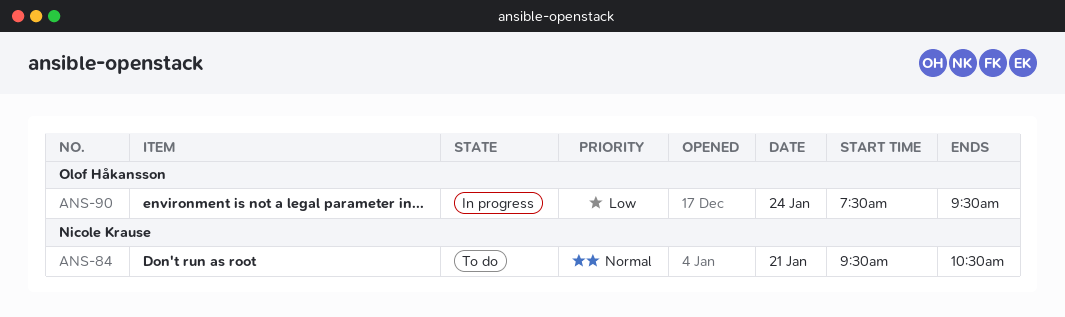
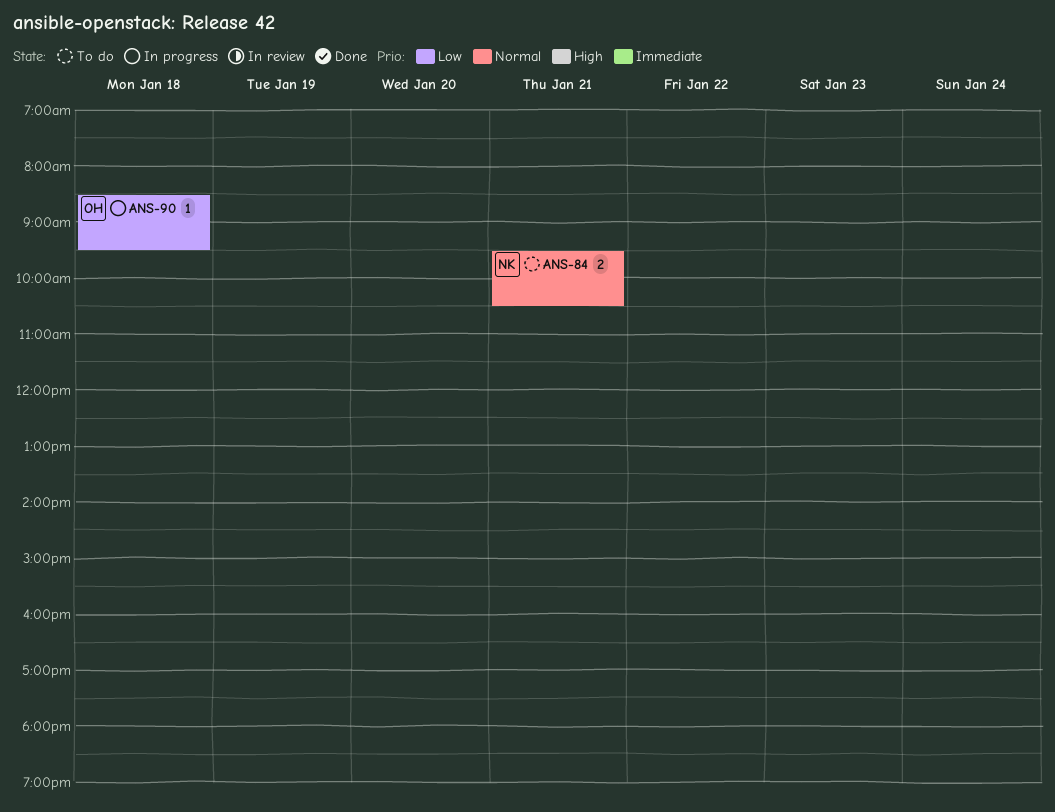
ANS-90, day: Jan 24 -> Jan 18
ANS-90, begins: 07:30 -> 08:30

